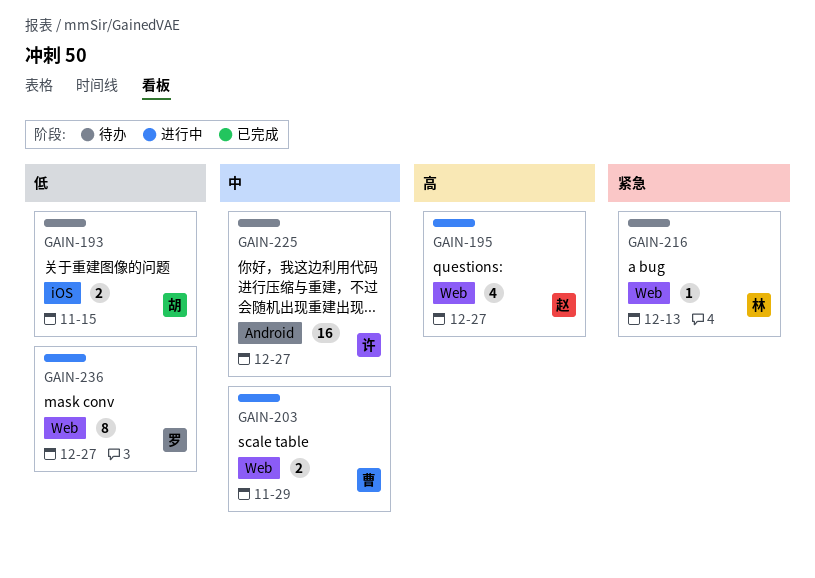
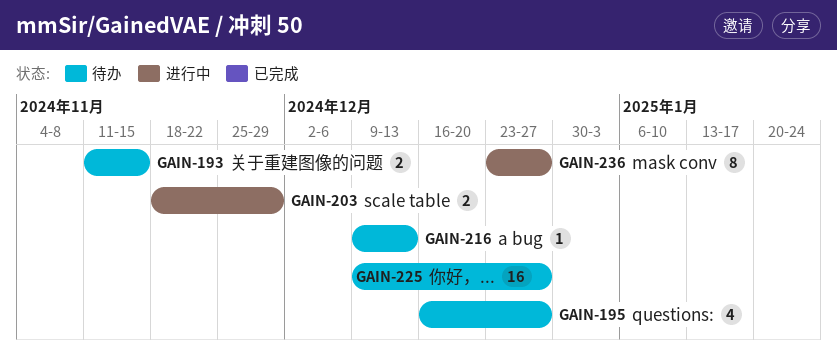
GAIN-195, status: 进行中 -> 待办

